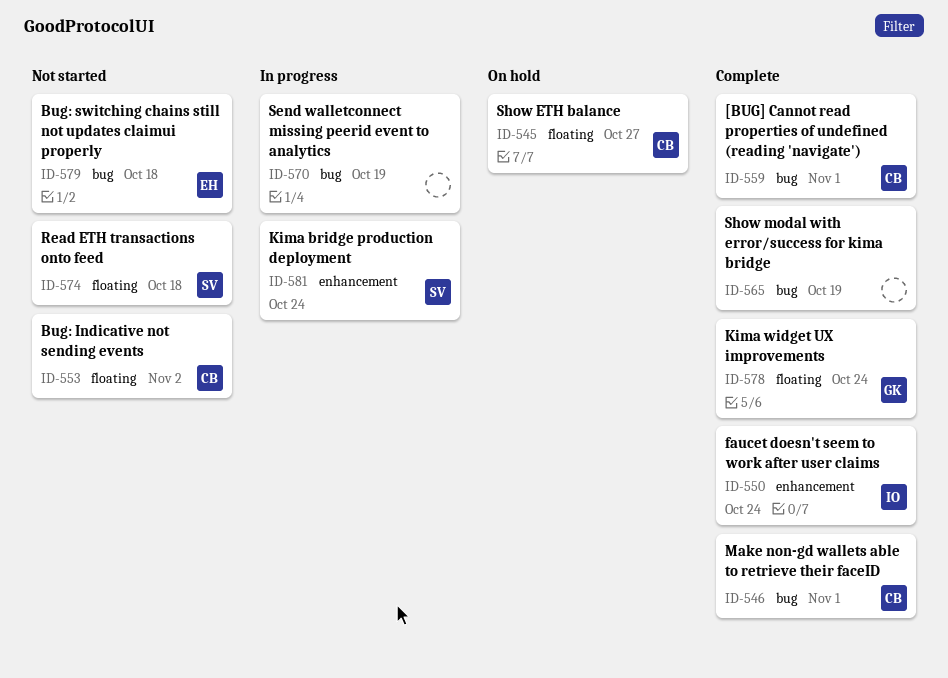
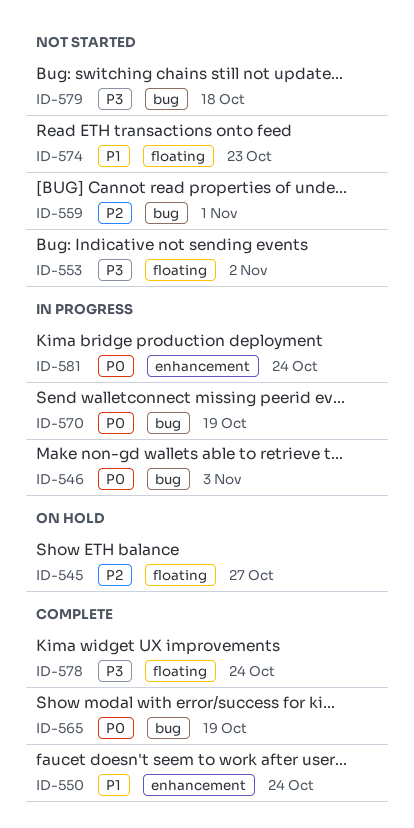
ID-546, status: Complete -> In progress
ID-546, due: Nov 1 -> Nov 3
ID-559, status: Complete -> Not started
ID-574, due: Oct 18 -> Oct 23

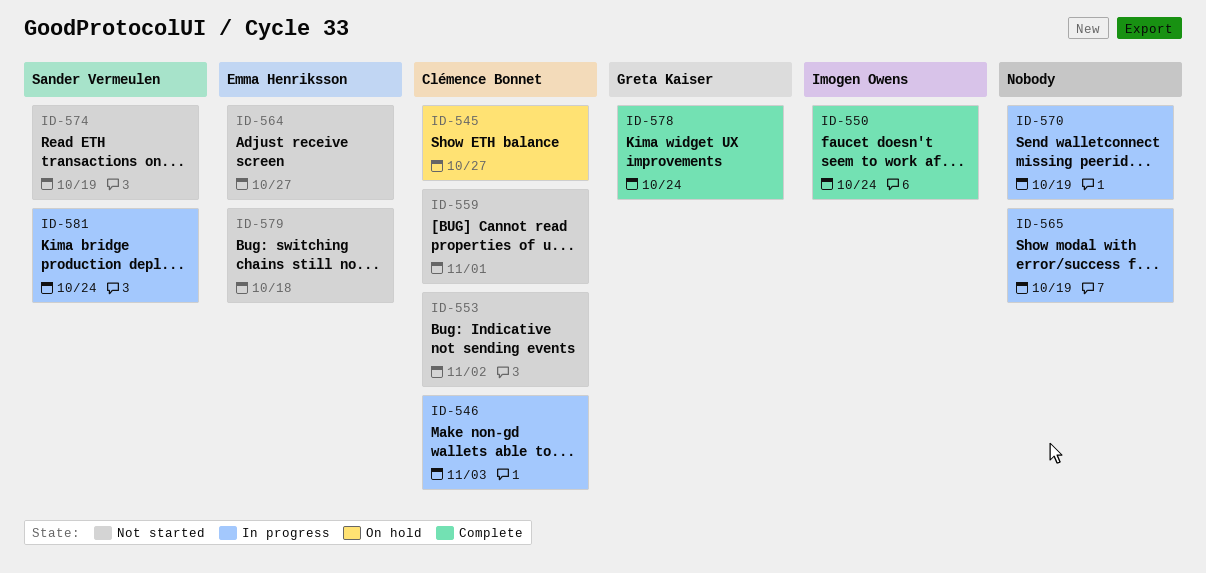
ID-564: none -> present
ID-565, status: Complete -> In progress
ID-574, due: Oct 23 -> Oct 19

